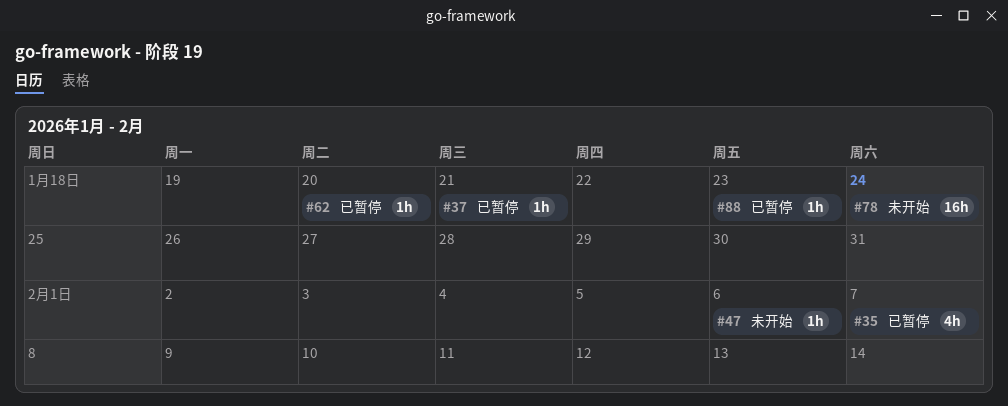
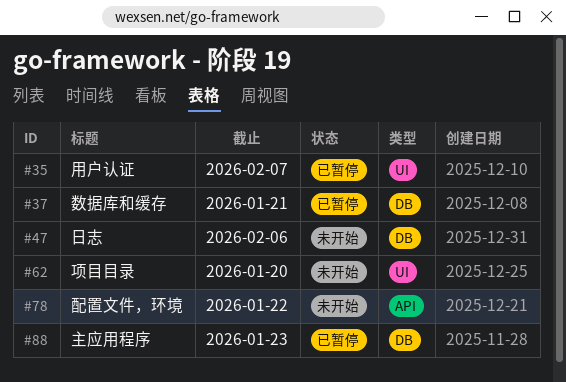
#62, status: 已暂停 -> 未开始
#78, due: Jan 24 -> Jan 22

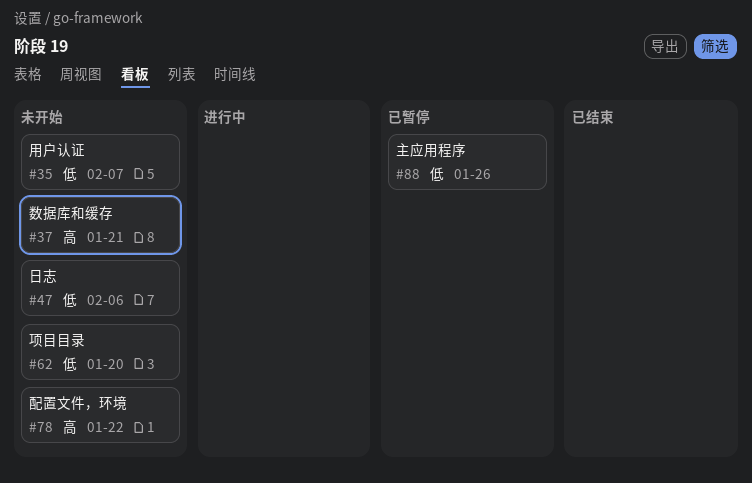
#35, status: 已暂停 -> 未开始
#37, status: 已暂停 -> 未开始
#88, due: Jan 23 -> Jan 26

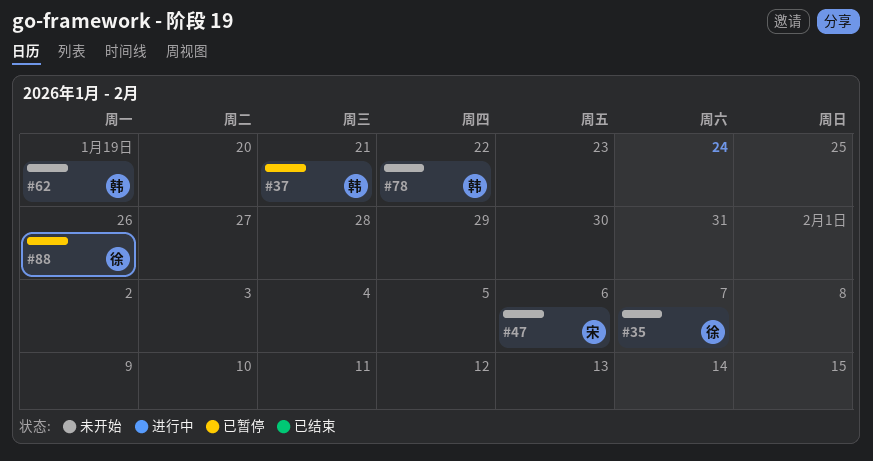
#37, status: 未开始 -> 已暂停
#62, due: Jan 20 -> Jan 19

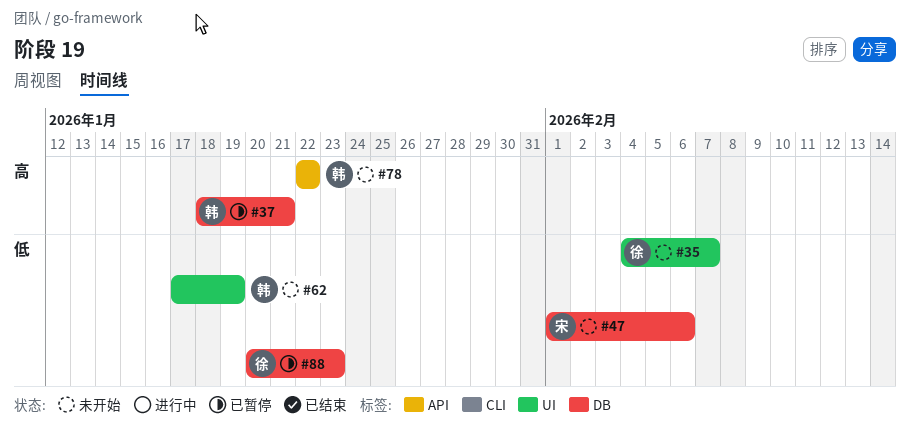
#88, due: Jan 26 -> Jan 23

